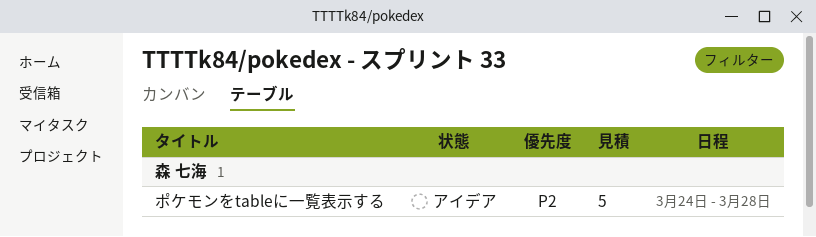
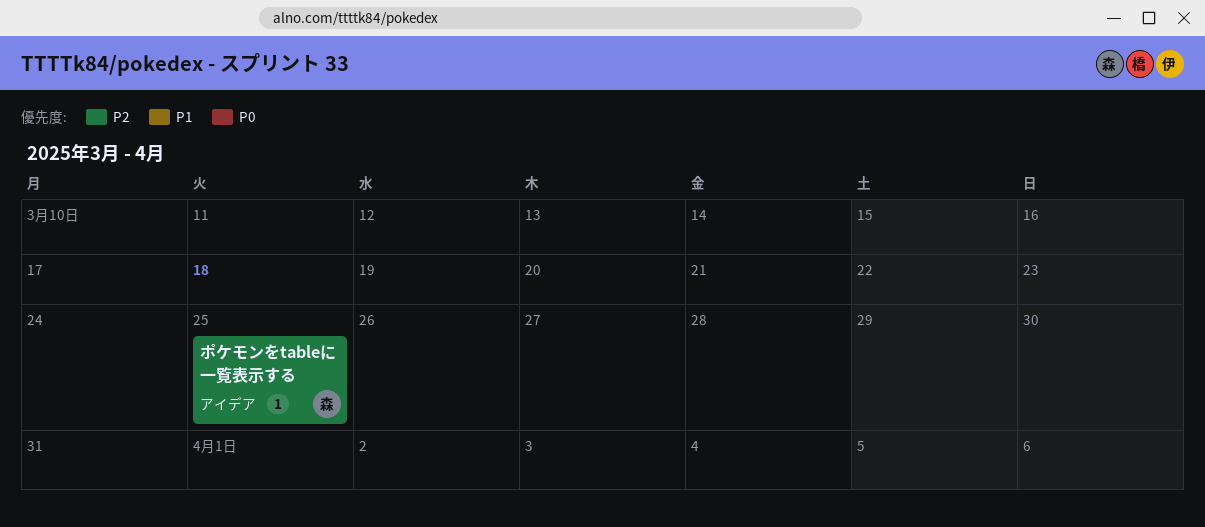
ポケモンをtableに一覧表示する, estimate: 5 -> 1
ポケモンをtableに一覧表示する, due: Mar 28 -> Mar 25

